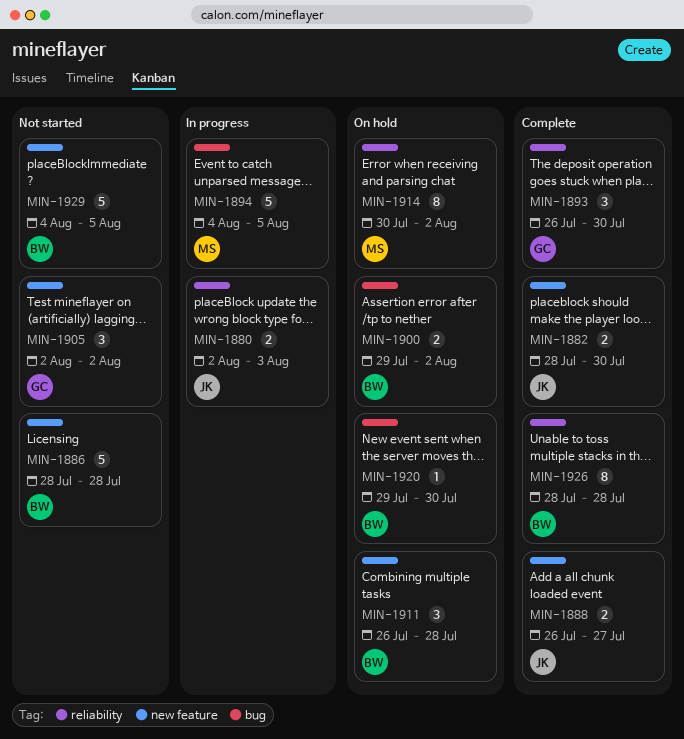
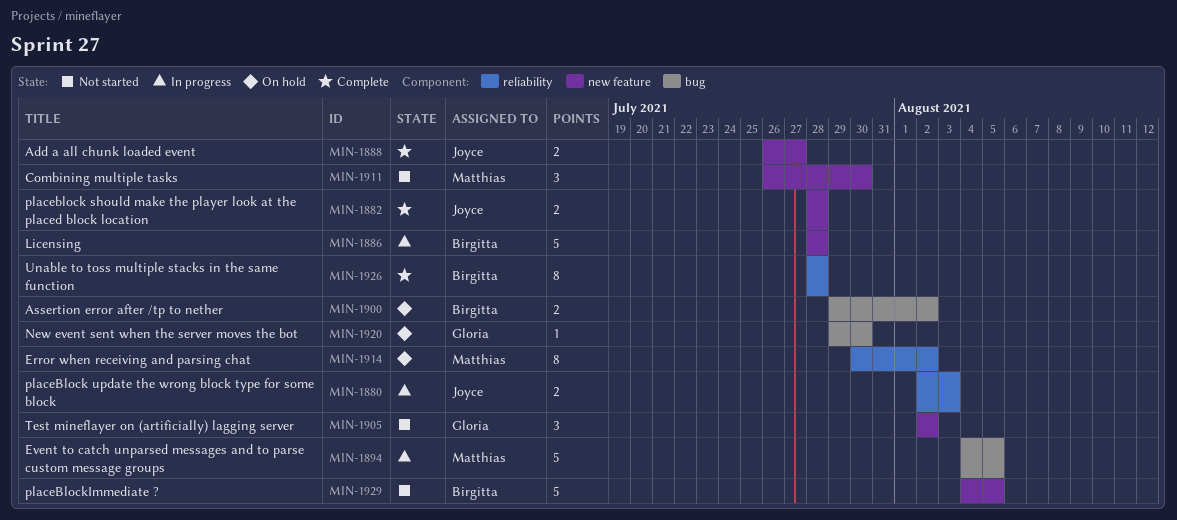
MIN-1882, due: Jul 30 -> Jul 28
MIN-1886, status: Not started -> In progress
MIN-1893: present -> none
MIN-1911, status: On hold -> Not started
MIN-1911, owner: Birgitta -> Matthias
MIN-1911, due: Jul 28 -> Jul 30
MIN-1920, owner: Birgitta -> Gloria

